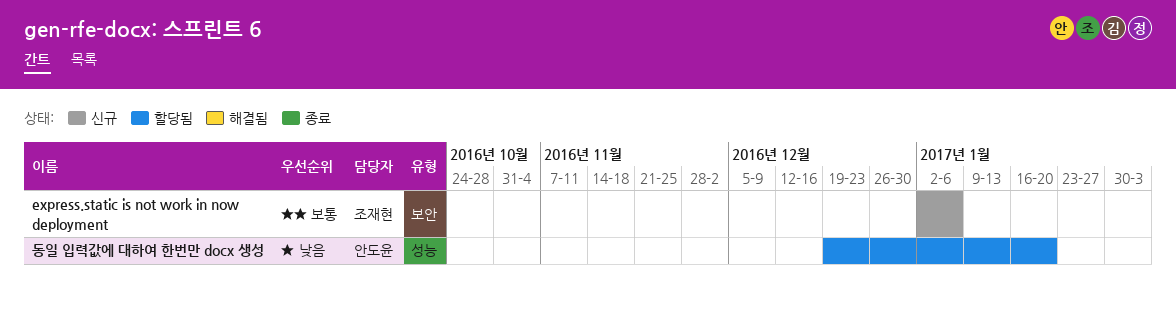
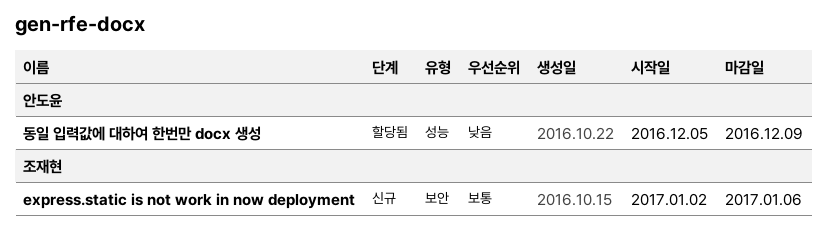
동일 입력값에 대하여 한번만 docx 생성, start: Dec 19 -> Dec 5
동일 입력값에 대하여 한번만 docx 생성, due: Jan 20 -> Dec 9

